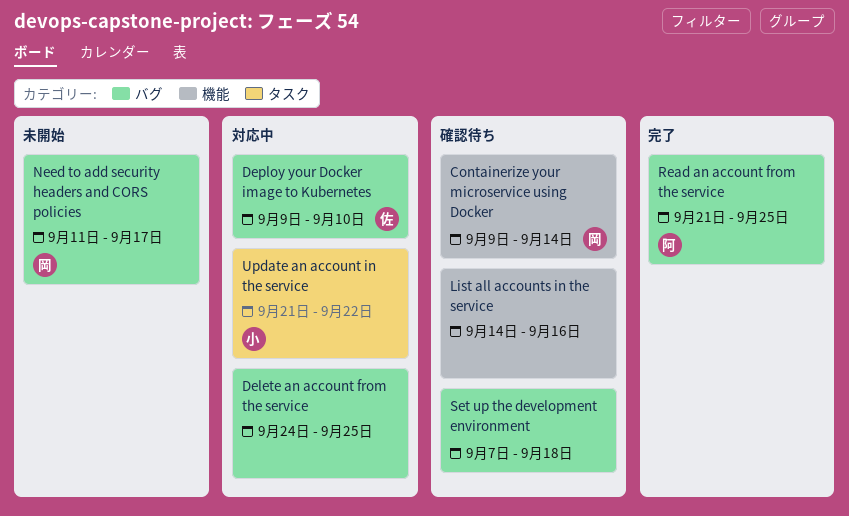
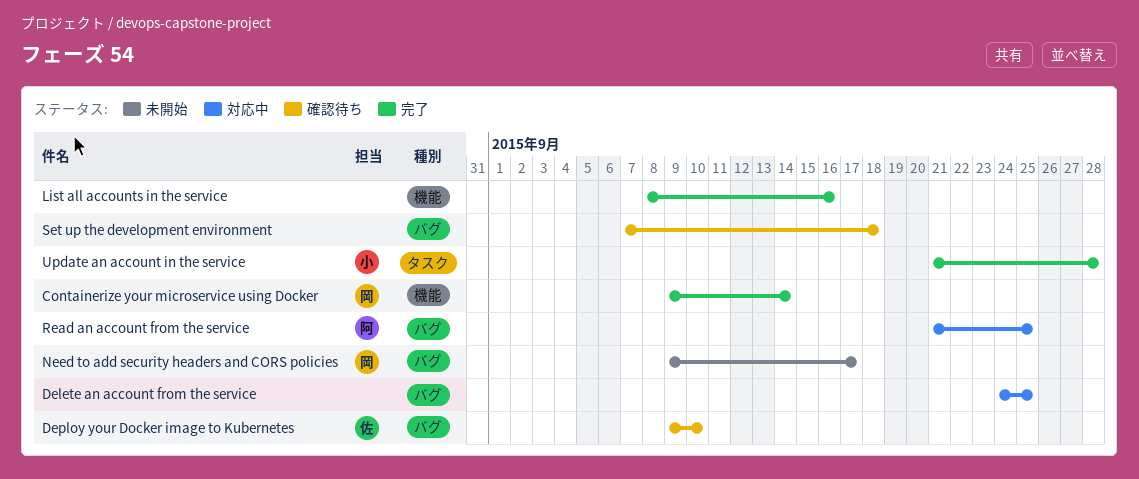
Containerize your microservice using Docker, status: 確認待ち -> 完了
Deploy your Docker image to Kubernetes, status: 対応中 -> 確認待ち
List all accounts in the service, status: 確認待ち -> 完了
List all accounts in the service, start: Sep 14 -> Sep 8
Need to add security headers and CORS policies, start: Sep 11 -> Sep 9
Read an account from the service, status: 完了 -> 対応中
Update an account in the service, status: 対応中 -> 完了
Update an account in the service, due: Sep 22 -> Sep 28

